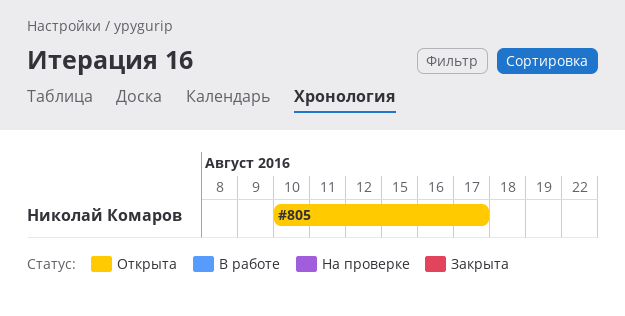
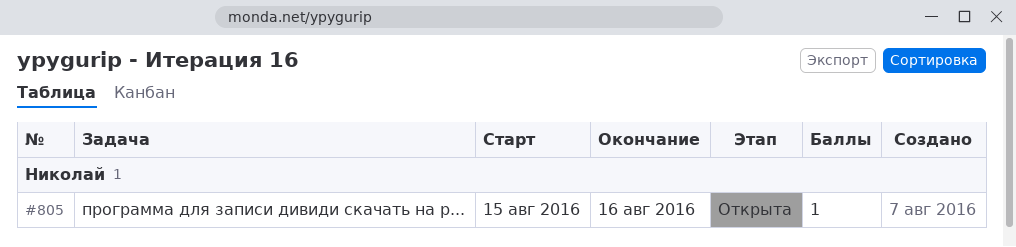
#805, start: Aug 10 -> Aug 15
#805, due: Aug 17 -> Aug 16

